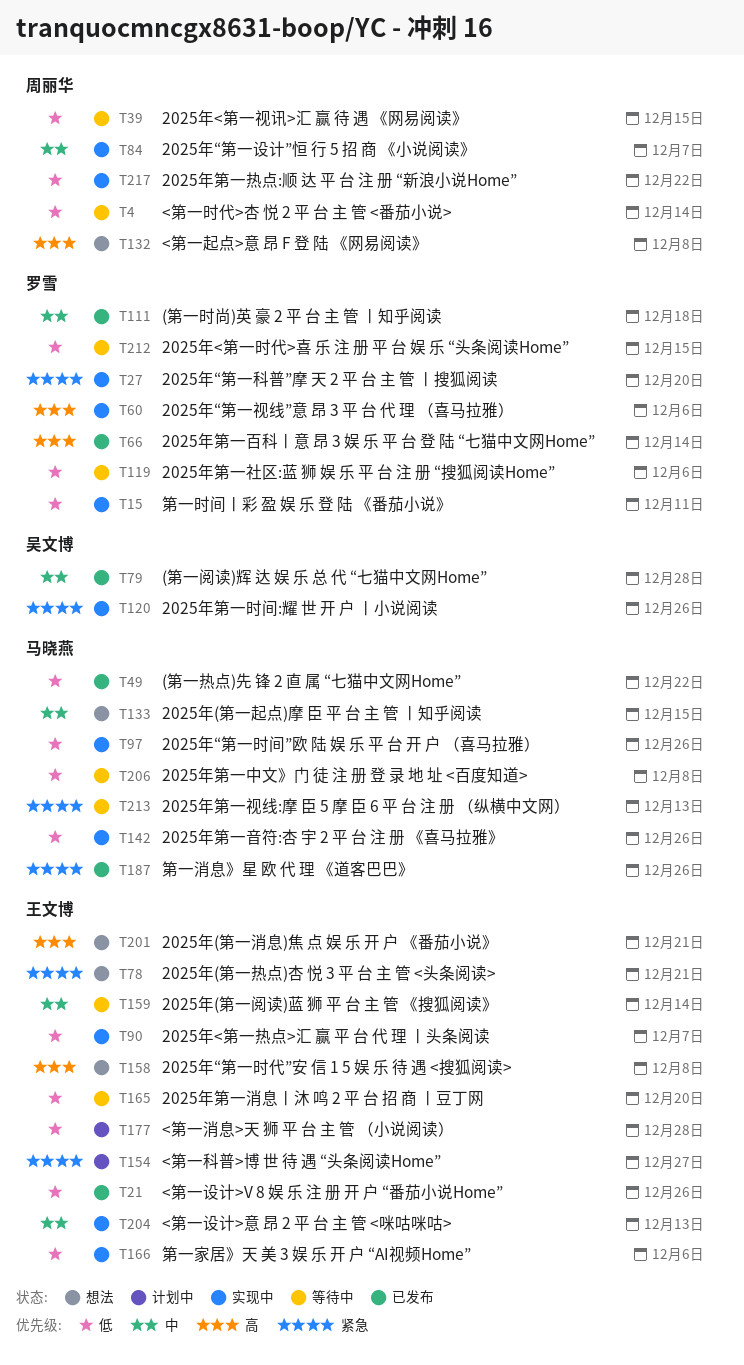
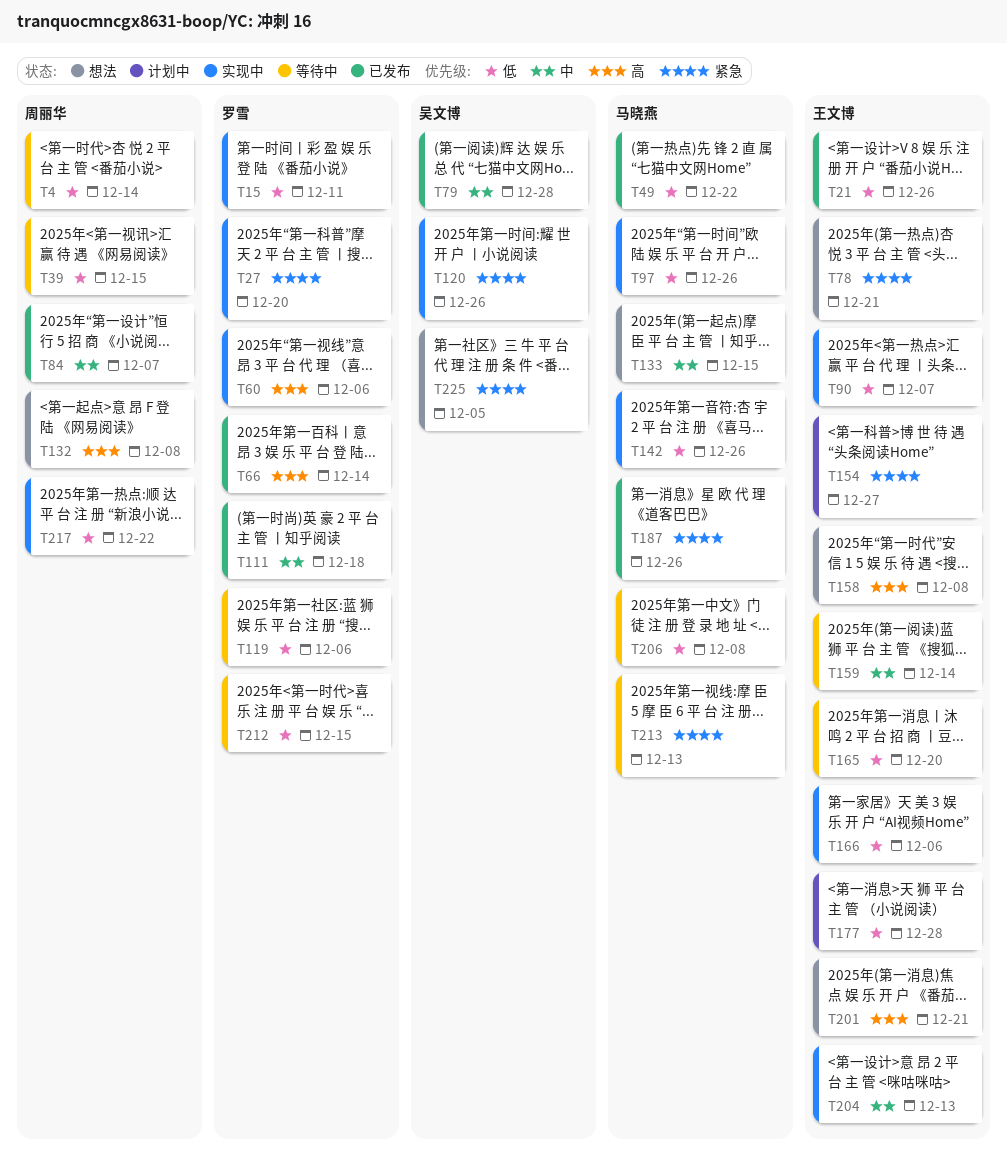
T84, status: 实现中 -> 已发布
T225: none -> present

